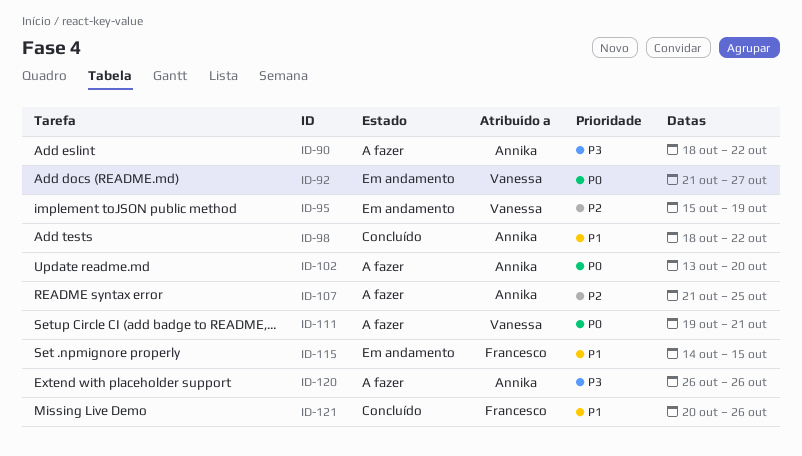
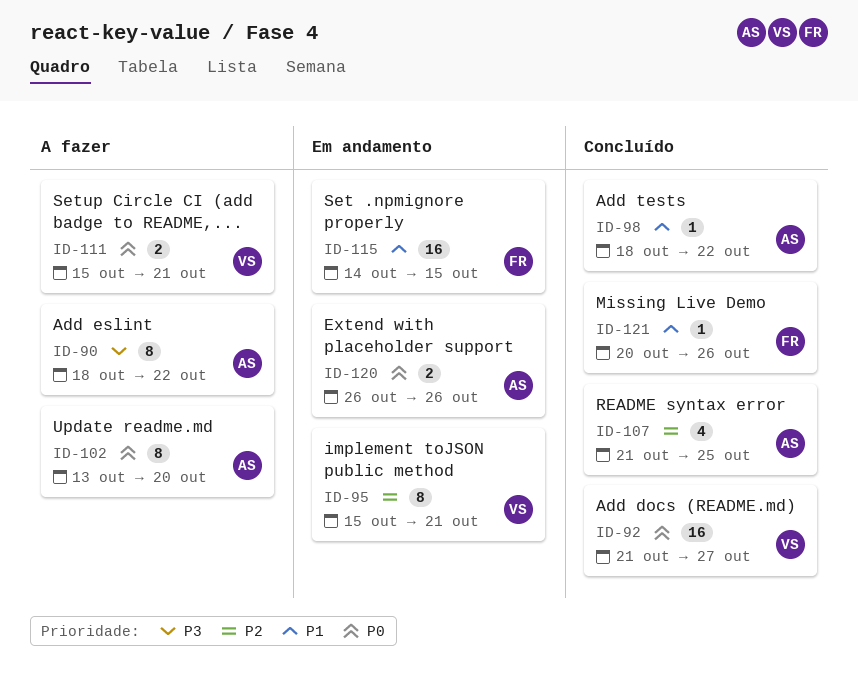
ID-92, status: Em andamento -> Concluído
ID-95, due: Oct 19 -> Oct 21
ID-107, status: A fazer -> Concluído
ID-111, start: Oct 19 -> Oct 15
ID-120, status: A fazer -> Em andamento
ID-120, priority: P3 -> P0

